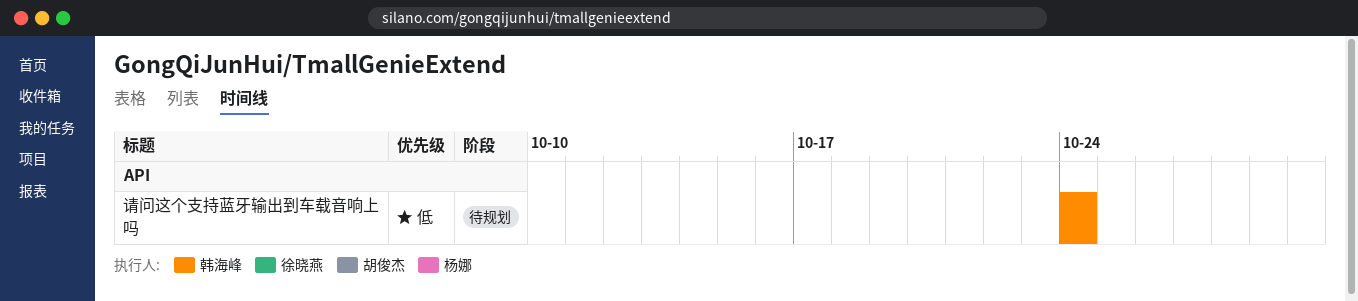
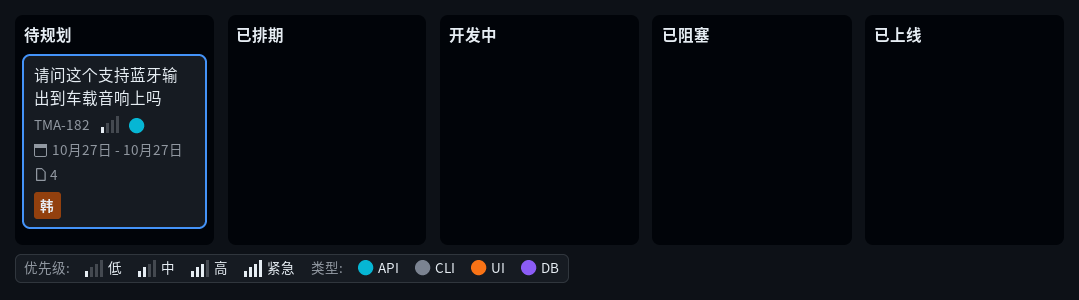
请问这个支持蓝牙输出到车载音响上吗, start: Oct 24 -> Oct 27
请问这个支持蓝牙输出到车载音响上吗, due: Oct 24 -> Oct 27

